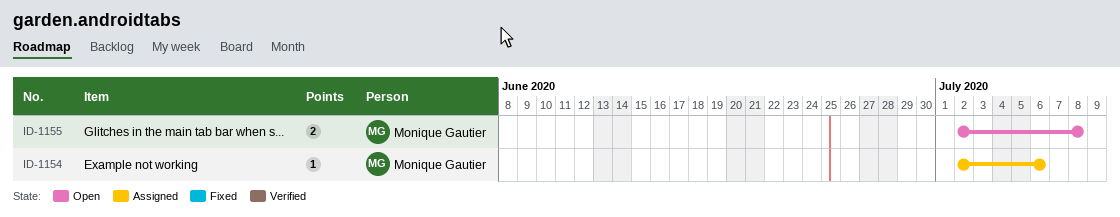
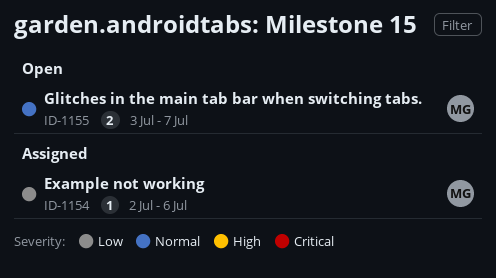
ID-1155, start: Jul 2 -> Jul 3
ID-1155, due: Jul 8 -> Jul 7

